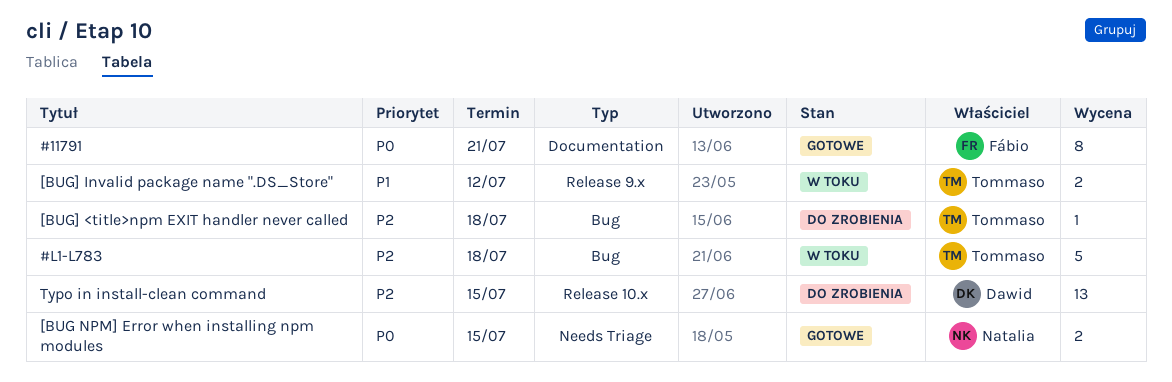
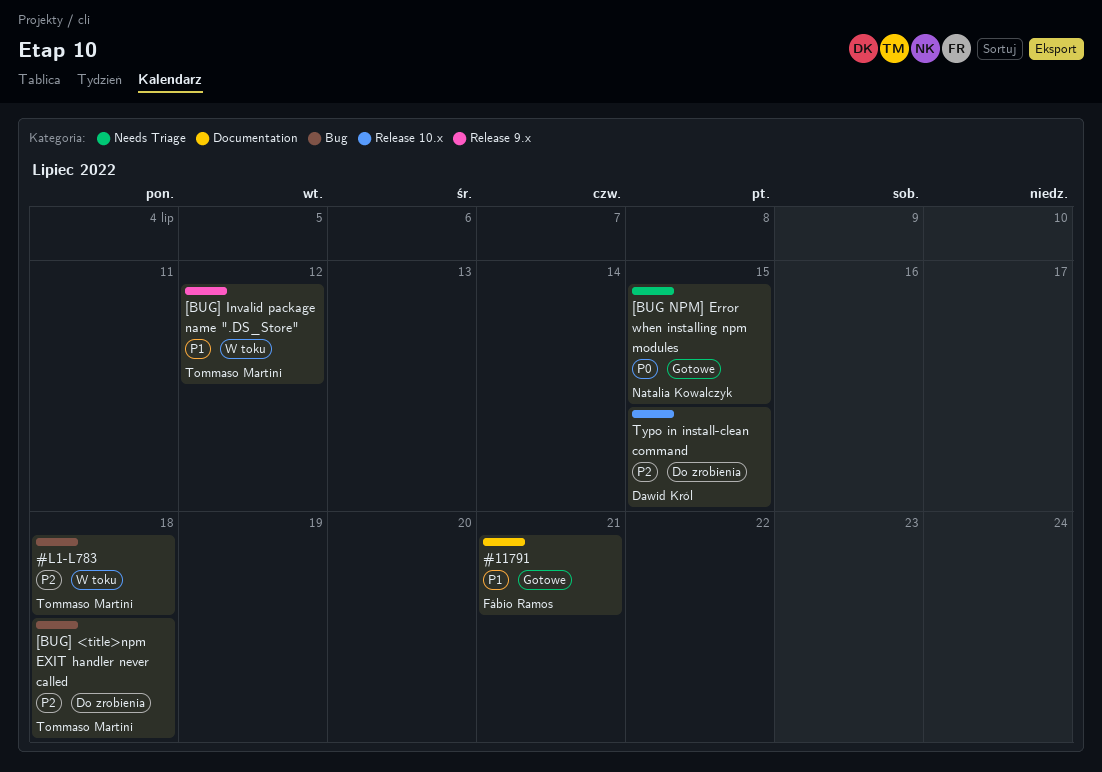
#11791, priority: P0 -> P1

